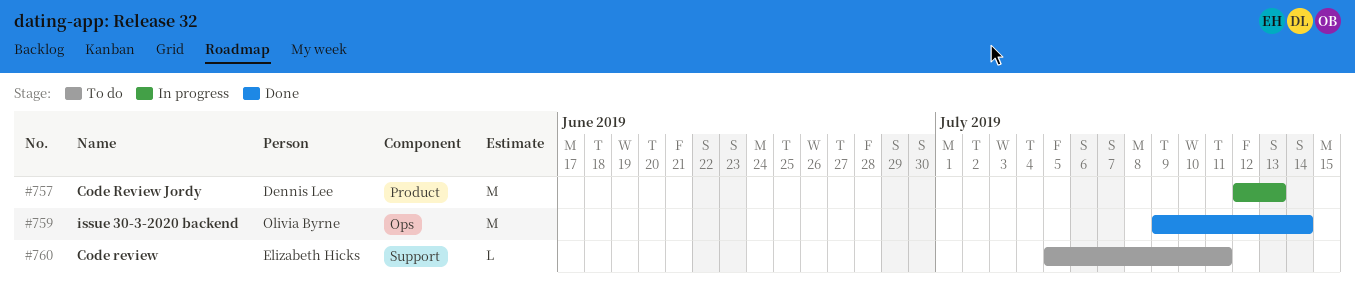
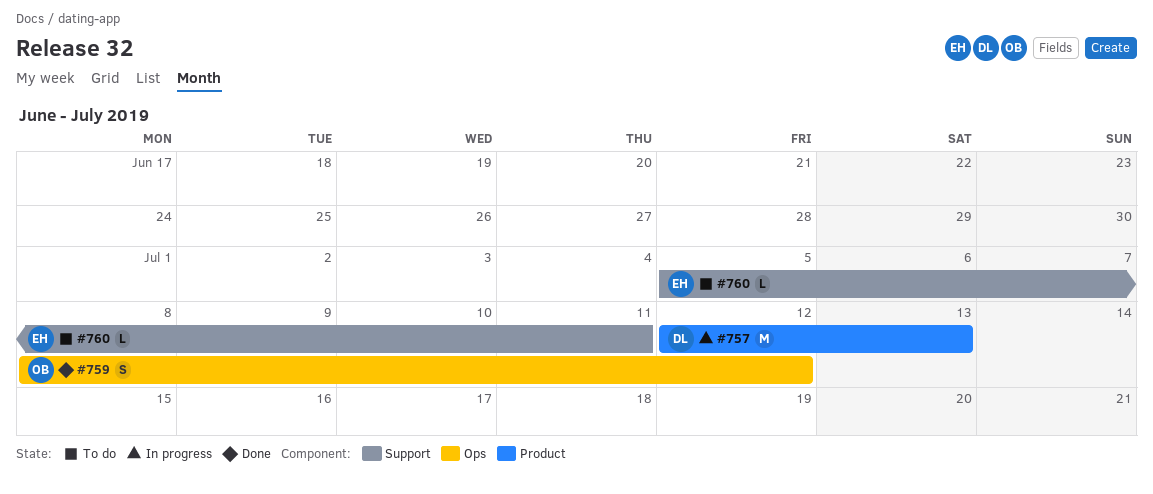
#759, estimate: M -> S
#759, start: Jul 9 -> Jul 8
#759, due: Jul 14 -> Jul 12

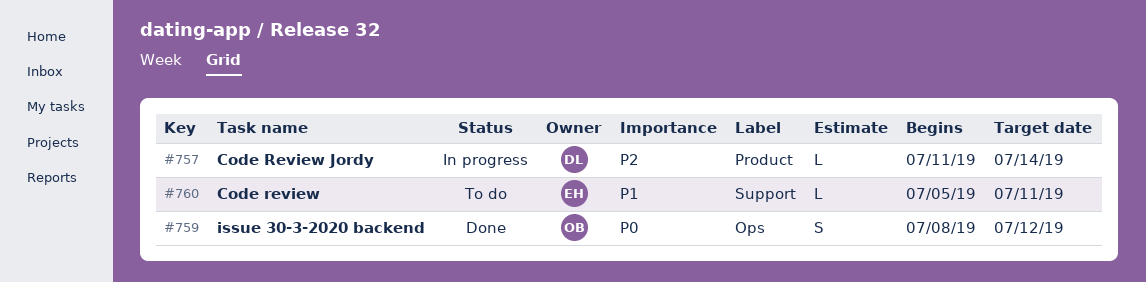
#757, estimate: M -> L
#757, start: Jul 12 -> Jul 11
#757, due: Jul 13 -> Jul 14

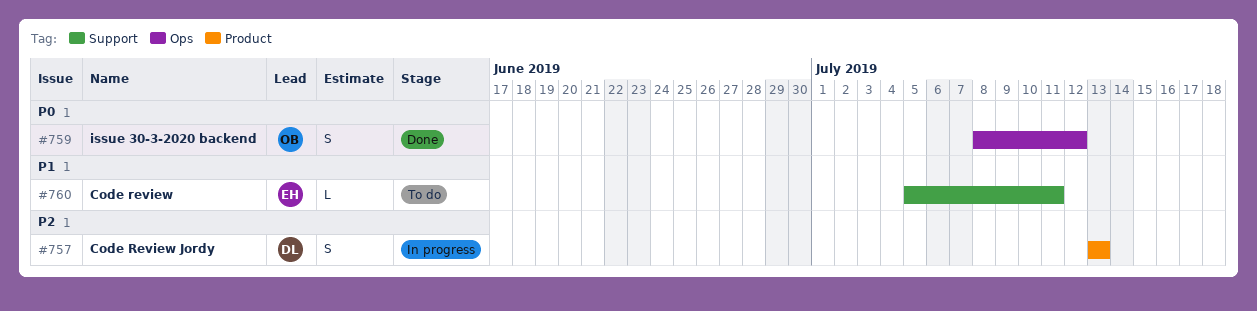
#757, estimate: L -> S
#757, start: Jul 11 -> Jul 13
#757, due: Jul 14 -> Jul 13

